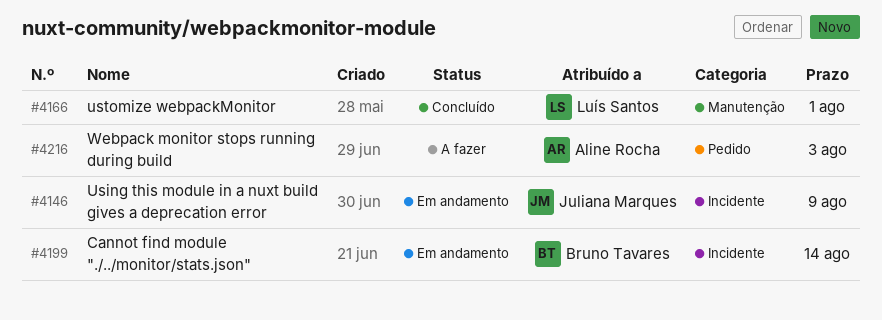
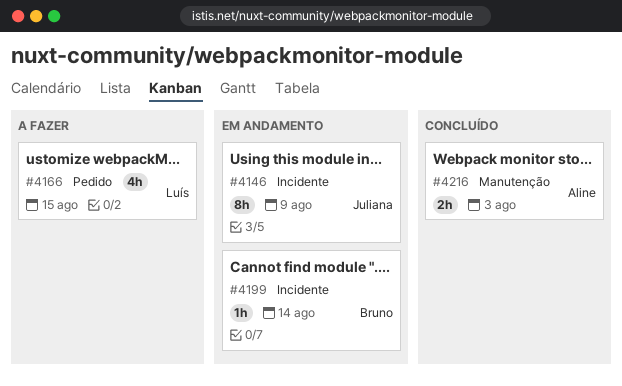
#4166, status: Concluído -> A fazer
#4166, label: Manutenção -> Pedido
#4166, due: Aug 1 -> Aug 15
#4216, status: A fazer -> Concluído
#4216, label: Pedido -> Manutenção

